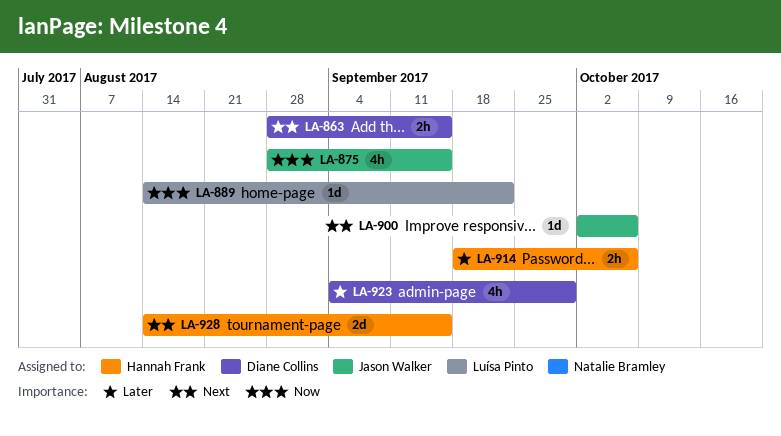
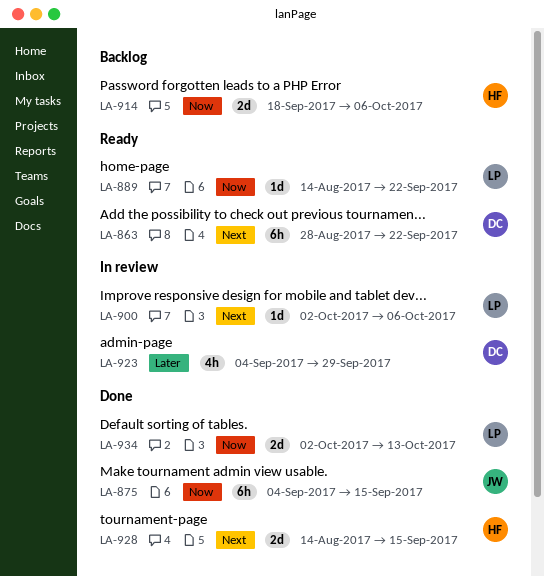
LA-863, estimate: 2h -> 6h
LA-863, due: Sep 15 -> Sep 22
LA-875, estimate: 4h -> 6h
LA-875, start: Aug 28 -> Sep 4
LA-900, owner: Jason Walker -> Luísa Pinto
LA-914, priority: Later -> Now
LA-914, estimate: 2h -> 2d
LA-934: none -> present

